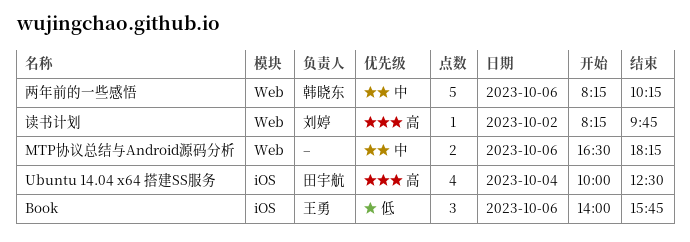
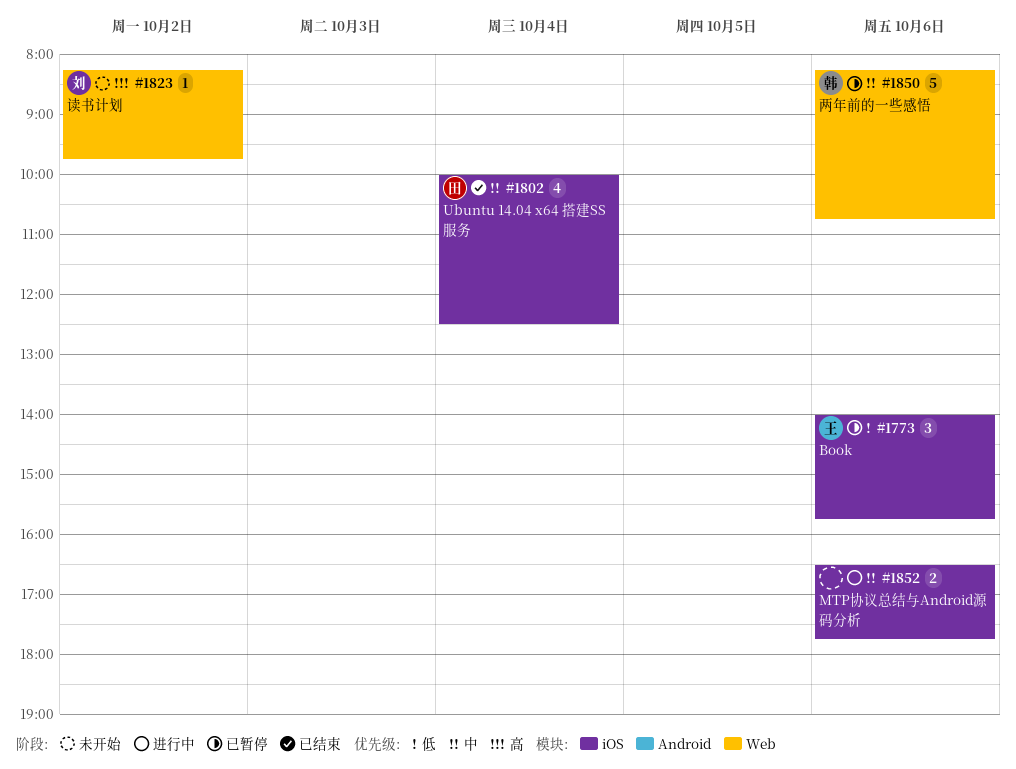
MTP协议总结与Android源码分析, label: Web -> iOS
MTP协议总结与Android源码分析, ends: 18:15 -> 17:45
Ubuntu 14.04 x64 搭建SS服务, priority: 高 -> 中
两年前的一些感悟, ends: 10:15 -> 10:45

